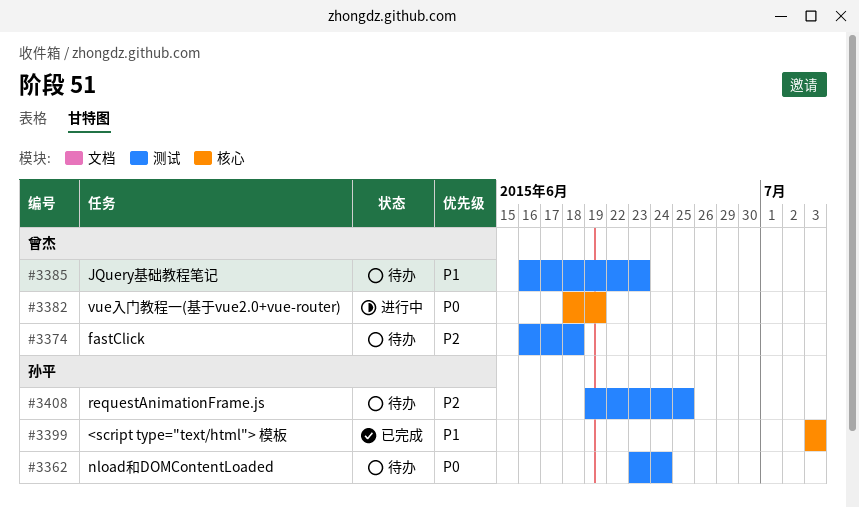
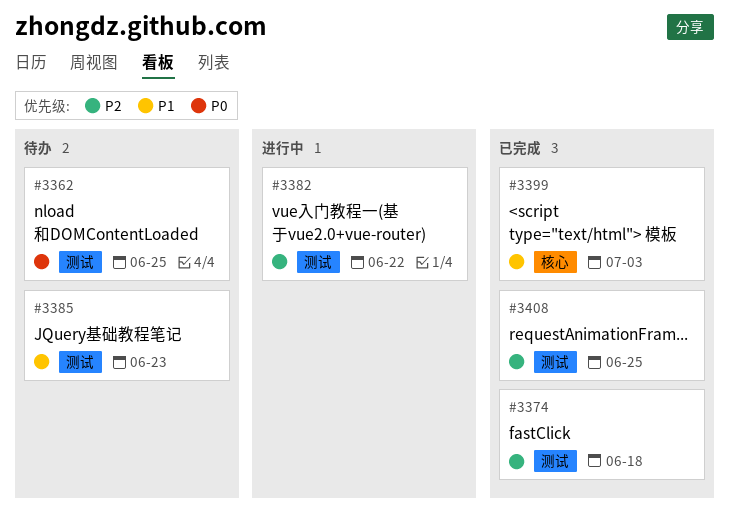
#3362, due: Jun 24 -> Jun 25
#3374, status: 待办 -> 已完成
#3382, priority: P0 -> P2
#3382, label: 核心 -> 测试
#3382, due: Jun 19 -> Jun 22
#3408, status: 待办 -> 已完成

